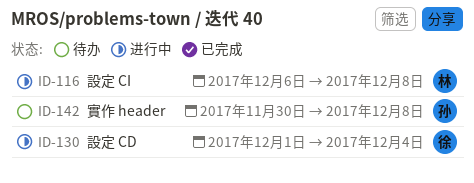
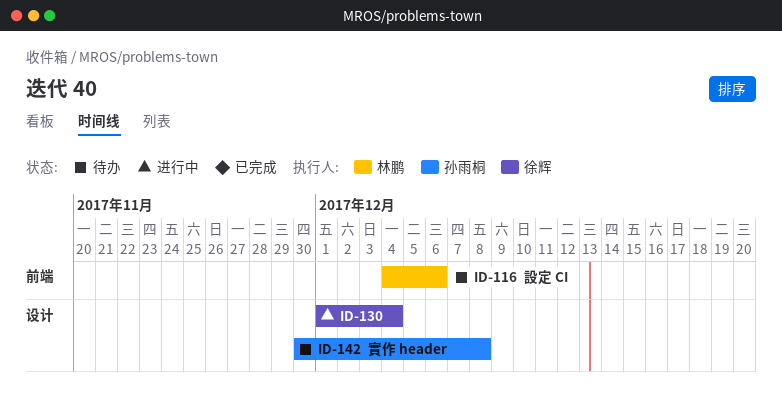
ID-116, status: 进行中 -> 待办
ID-116, start: Dec 6 -> Dec 4
ID-116, due: Dec 8 -> Dec 6

